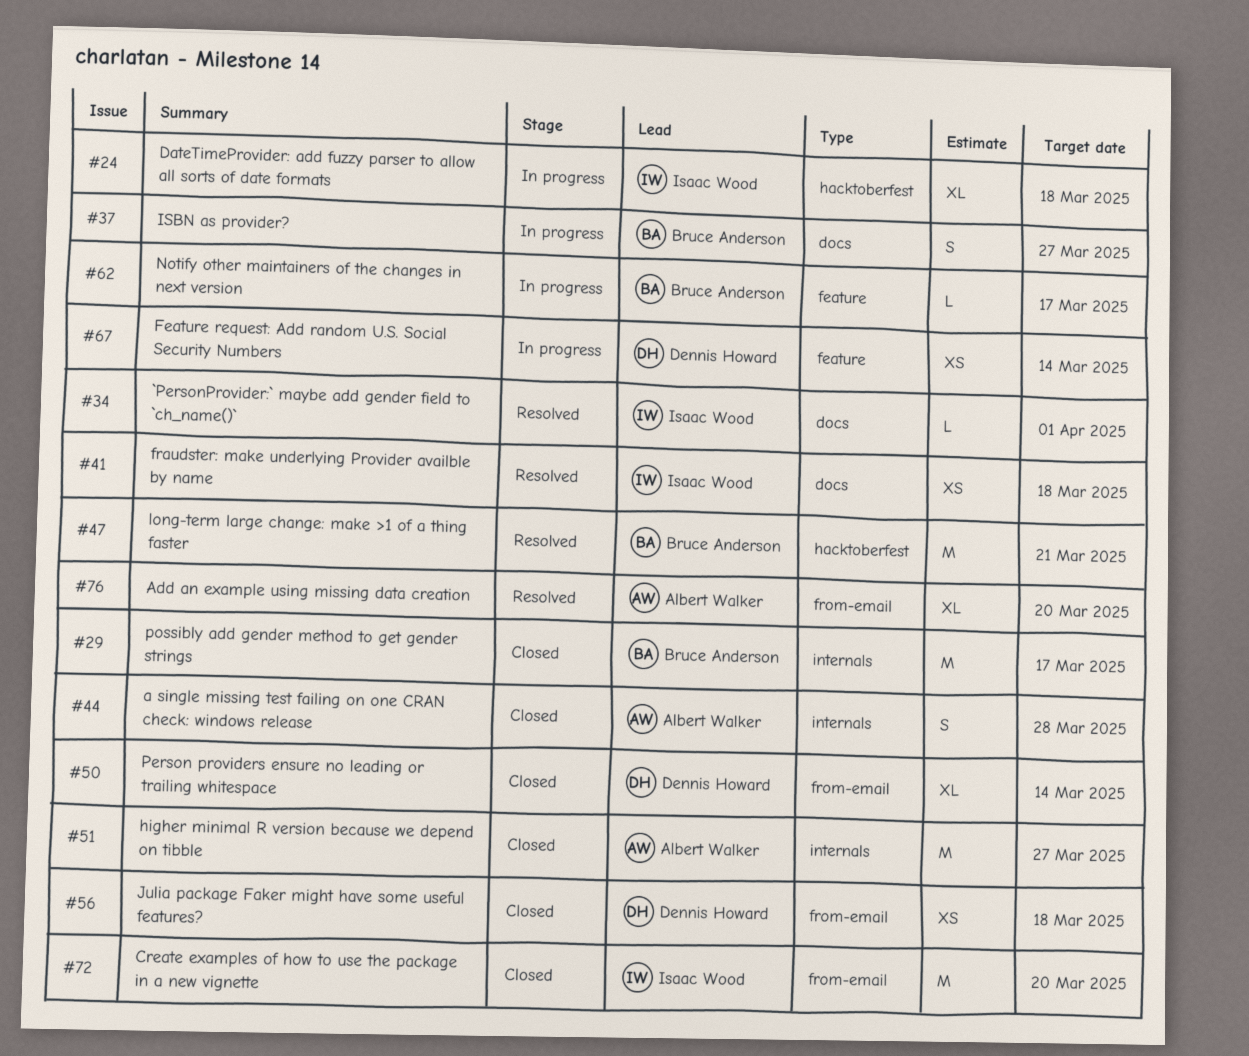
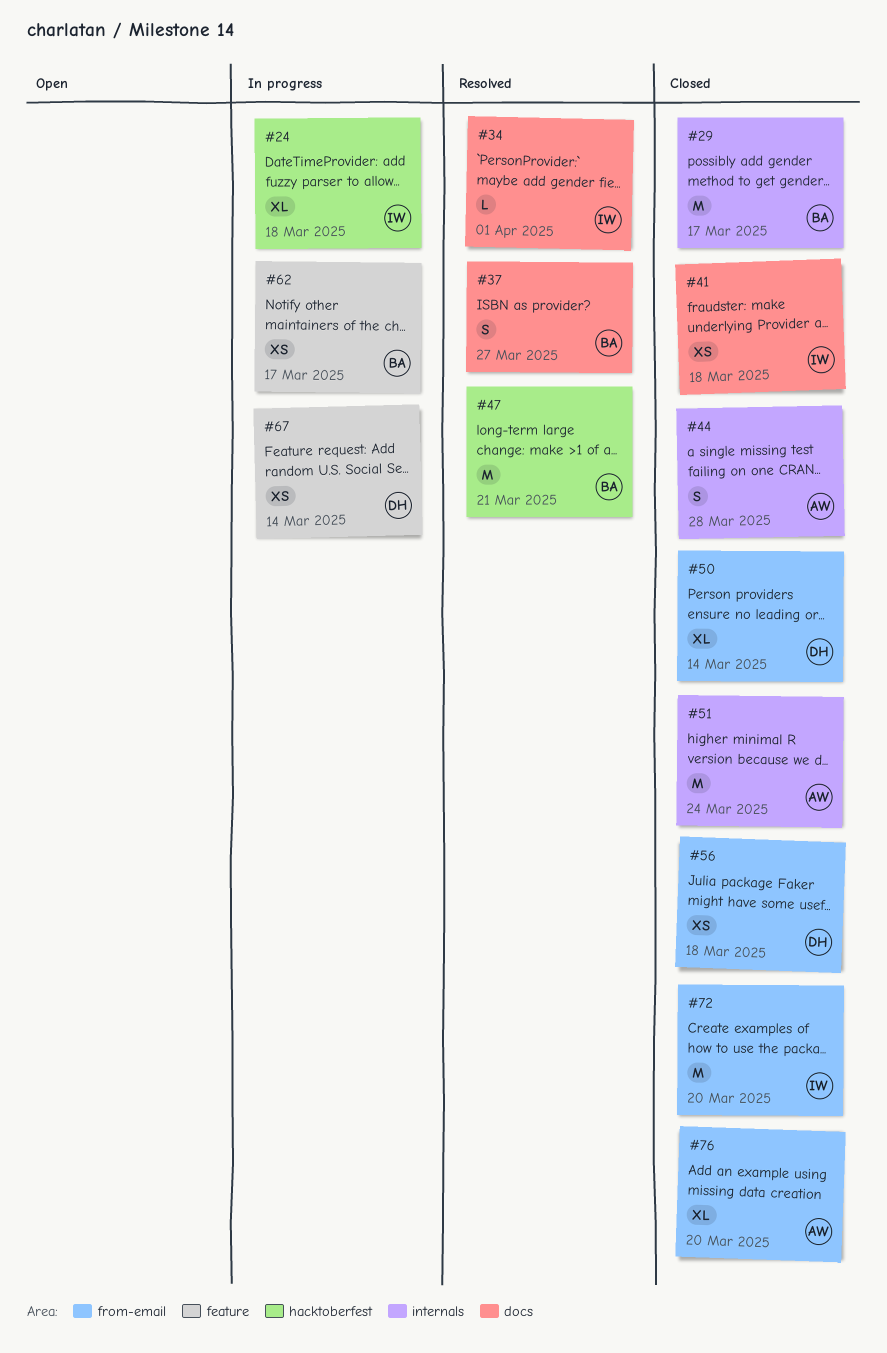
#37, status: In progress -> Resolved
#41, status: Resolved -> Closed
#51, due: Mar 27 -> Mar 24
#62, estimate: L -> XS
#76, status: Resolved -> Closed

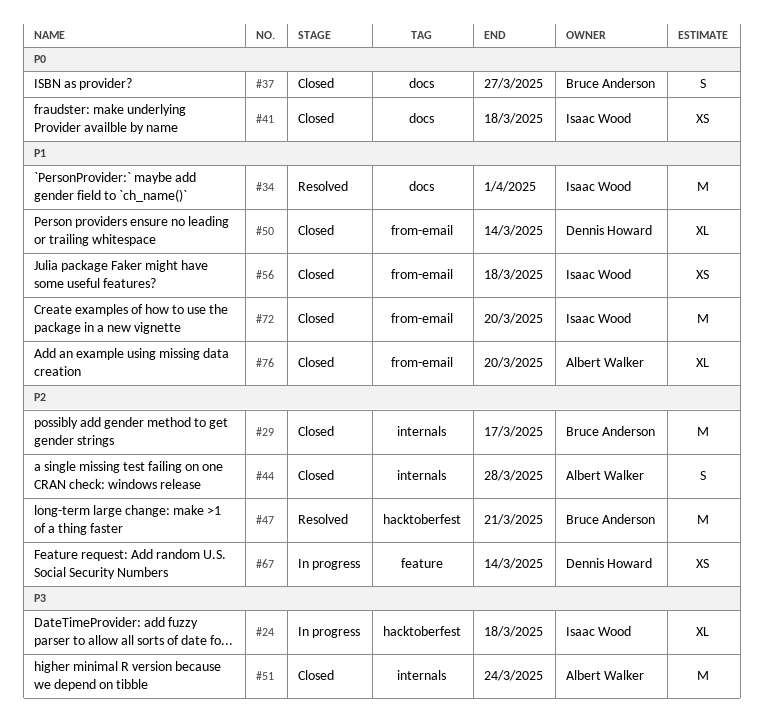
#34, estimate: L -> M
#37, status: Resolved -> Closed
#56, owner: Dennis Howard -> Isaac Wood
#62: present -> none

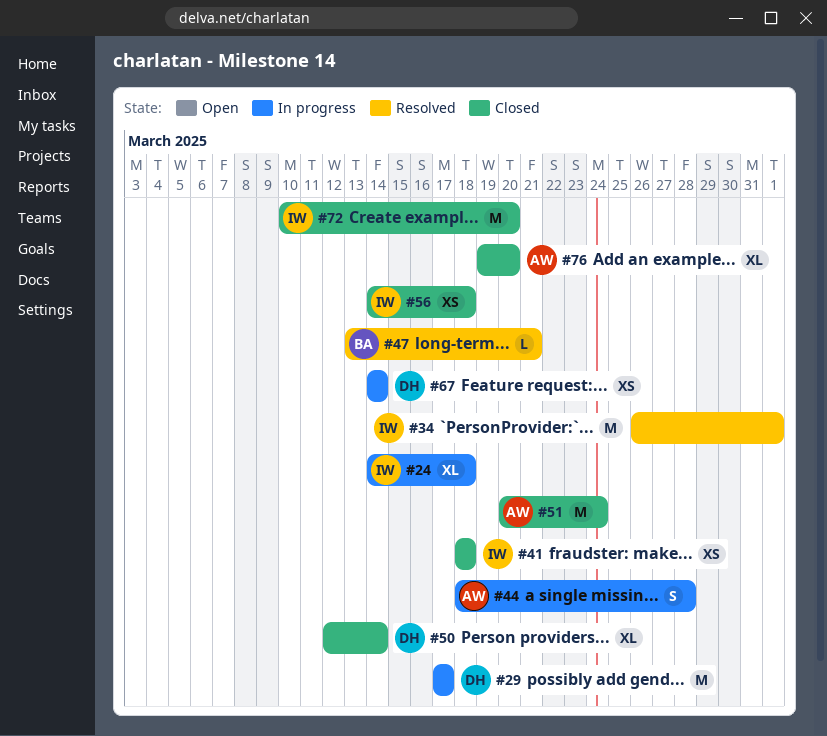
#29, status: Closed -> In progress
#29, owner: Bruce Anderson -> Dennis Howard
#37: present -> none
#44, status: Closed -> In progress
#47, estimate: M -> L

